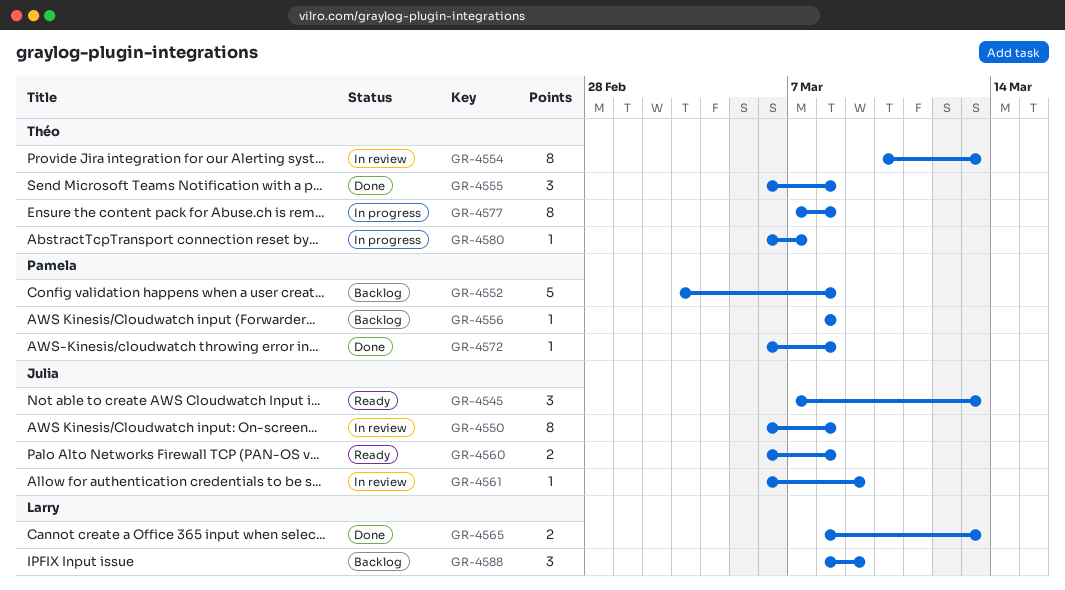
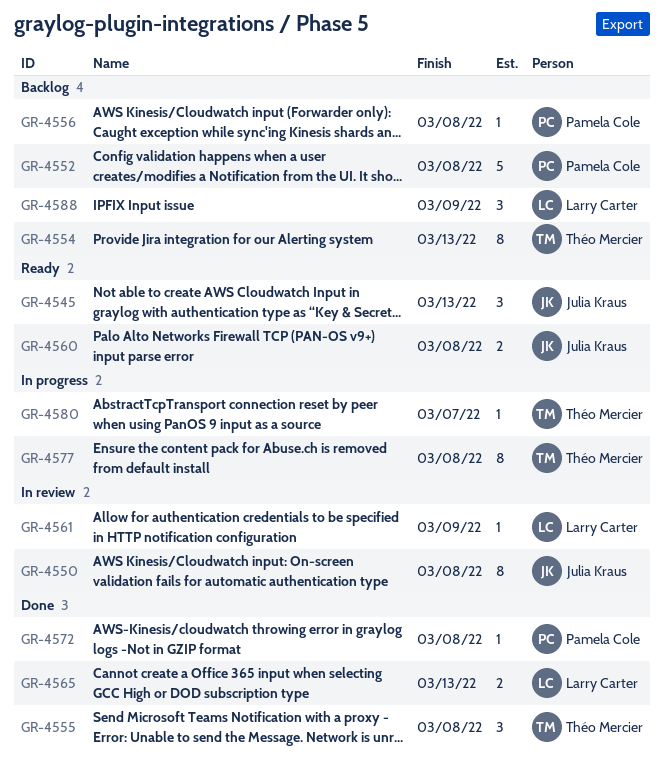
GR-4554, status: In review -> Backlog
GR-4561, owner: Julia Kraus -> Larry Carter

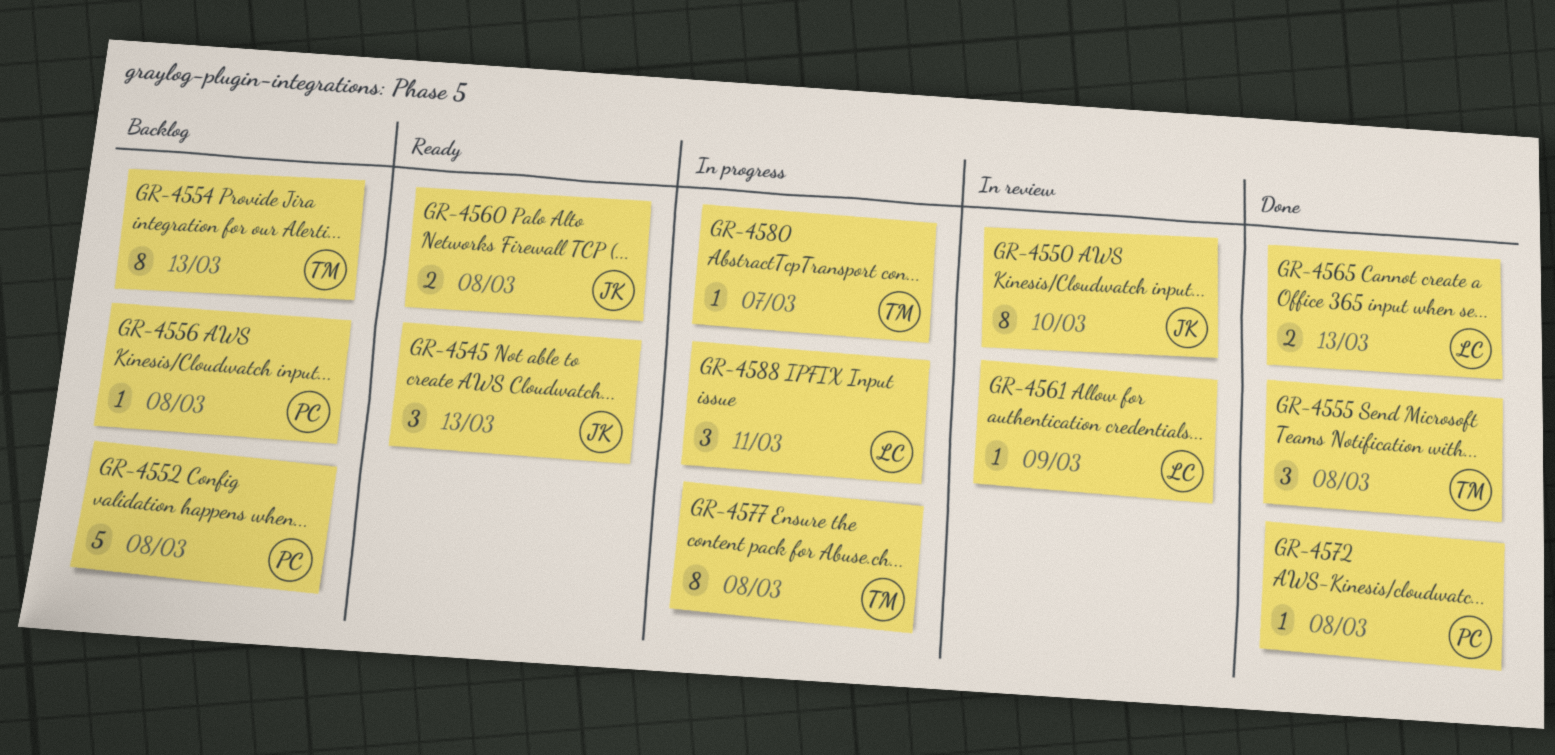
GR-4550, due: Mar 8 -> Mar 10
GR-4588, status: Backlog -> In progress
GR-4588, due: Mar 9 -> Mar 11

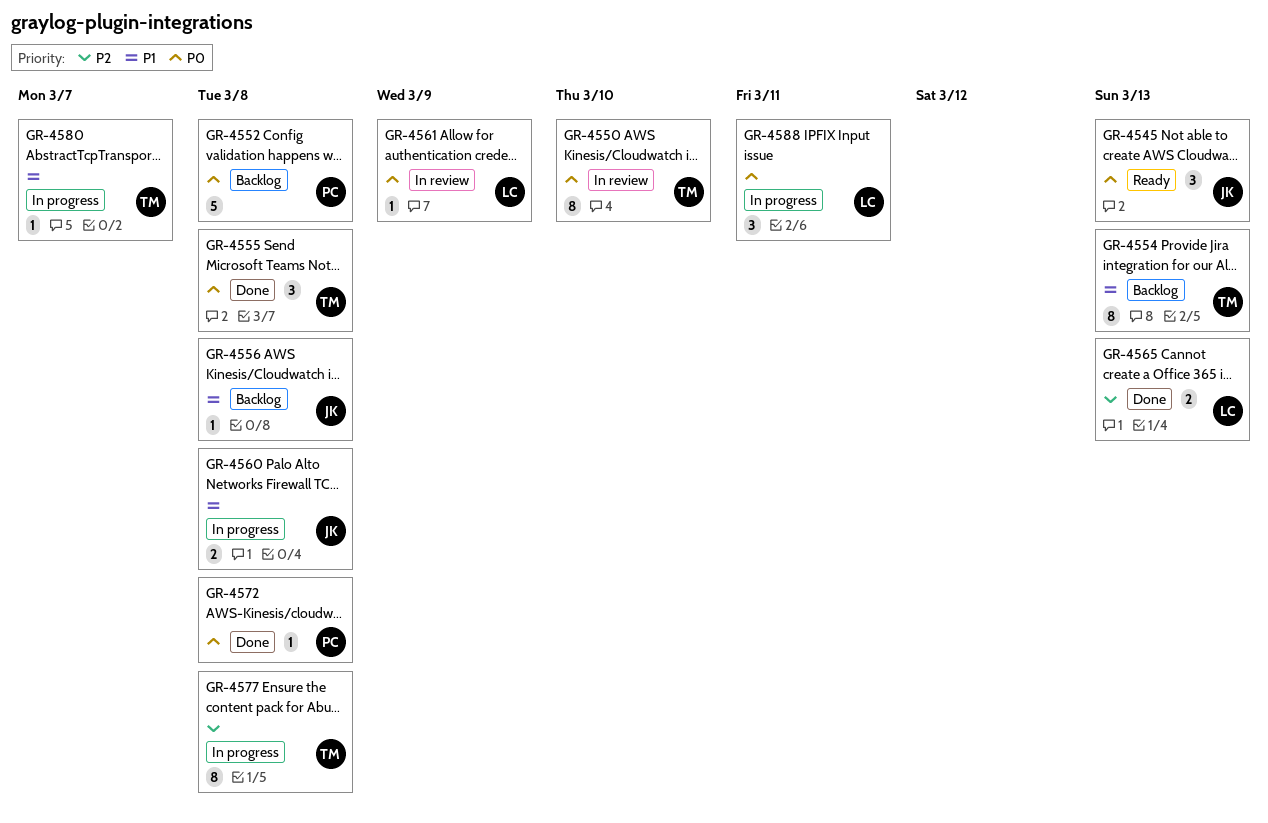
GR-4550, owner: JK -> TM
GR-4556, owner: PC -> JK
GR-4560, status: Ready -> In progress

